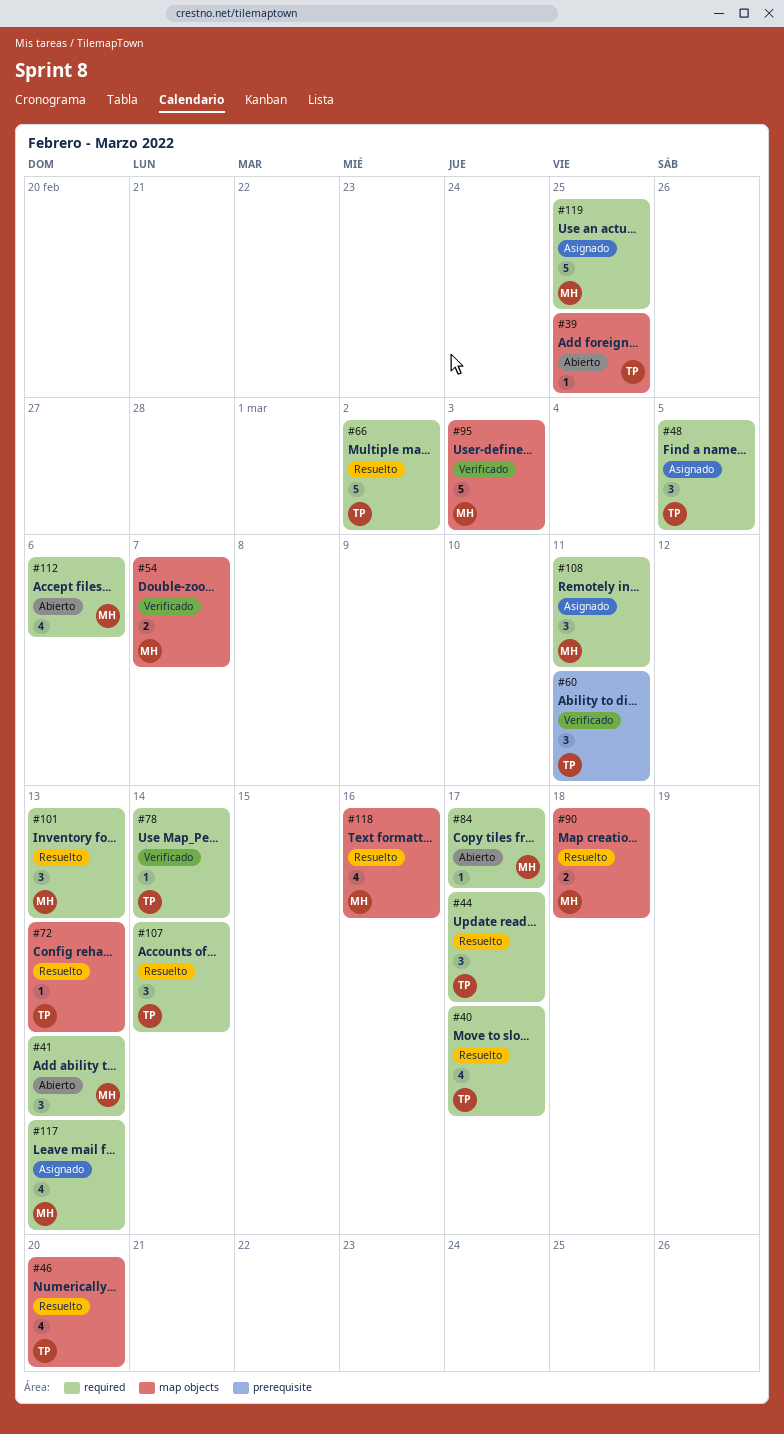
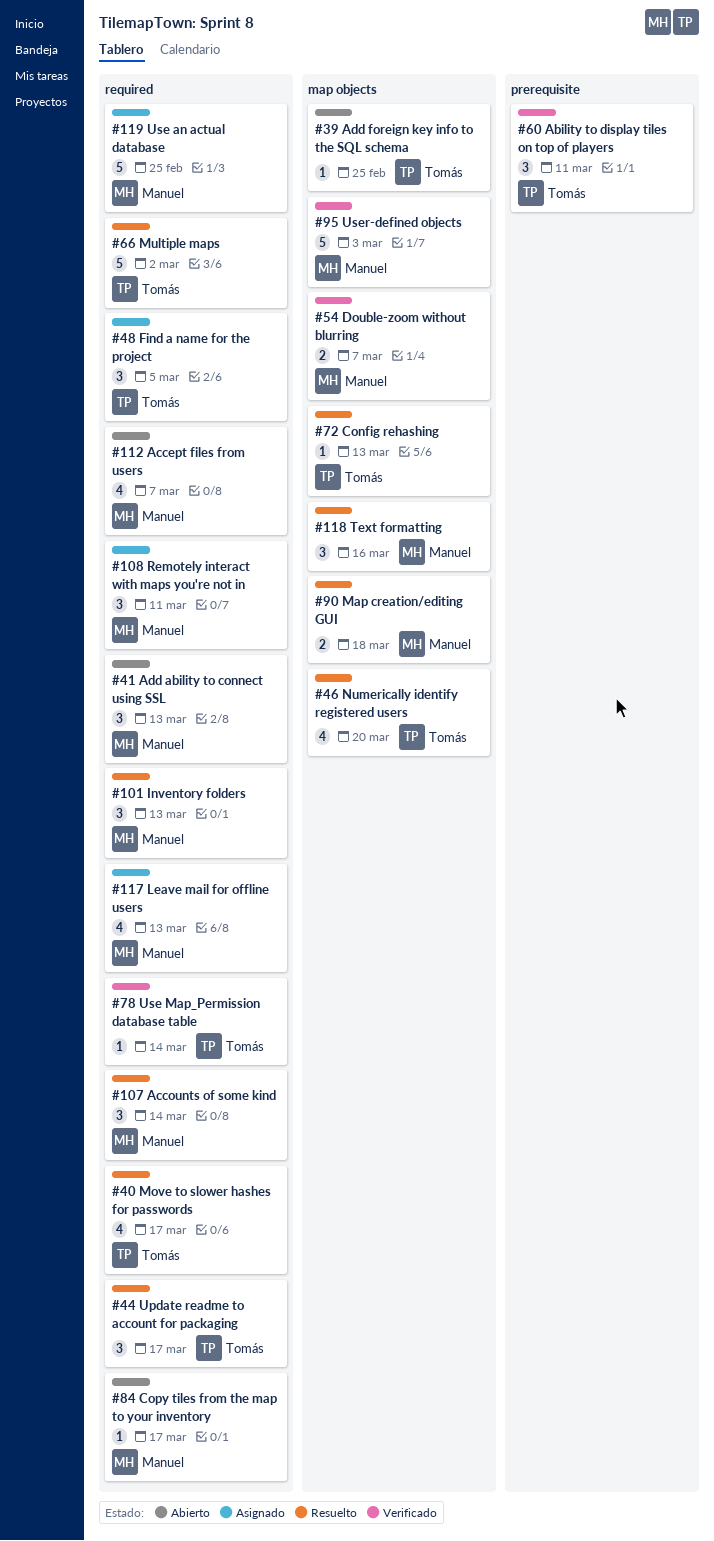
#107, owner: Tomás -> Manuel
#112, due: Mar 6 -> Mar 7
#118, estimate: 4 -> 3

